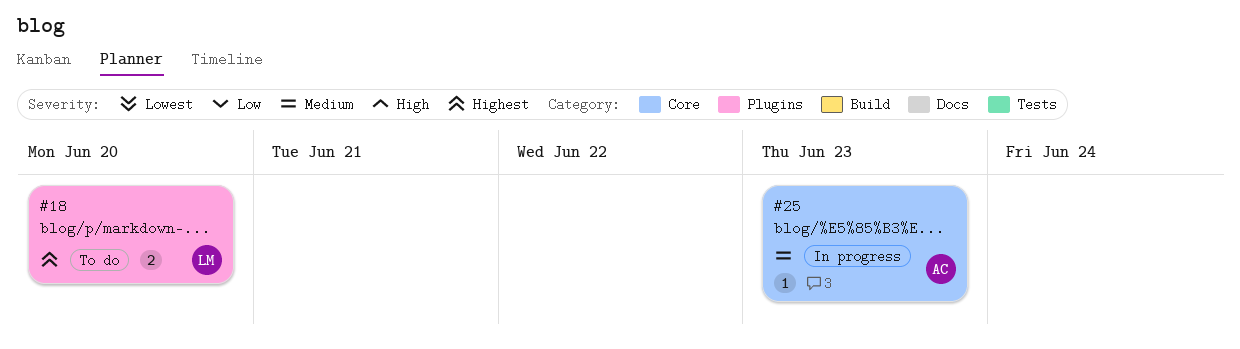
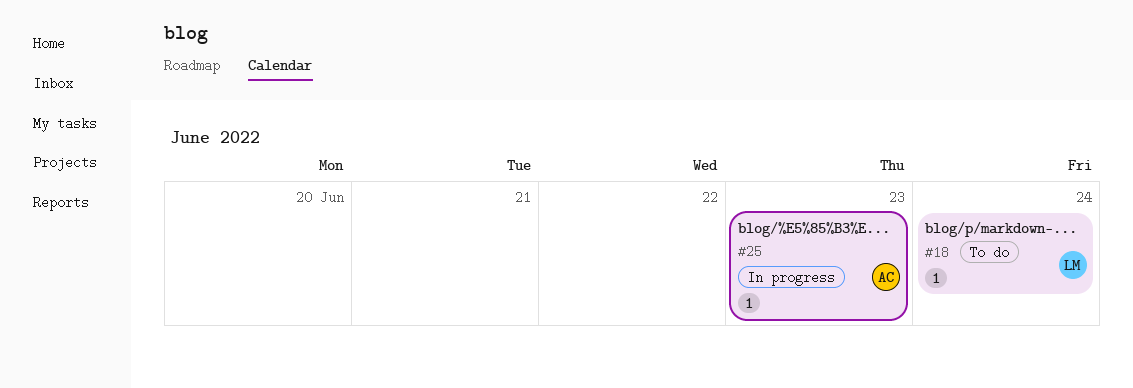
#18, estimate: 2 -> 1
#18, due: Jun 20 -> Jun 24

